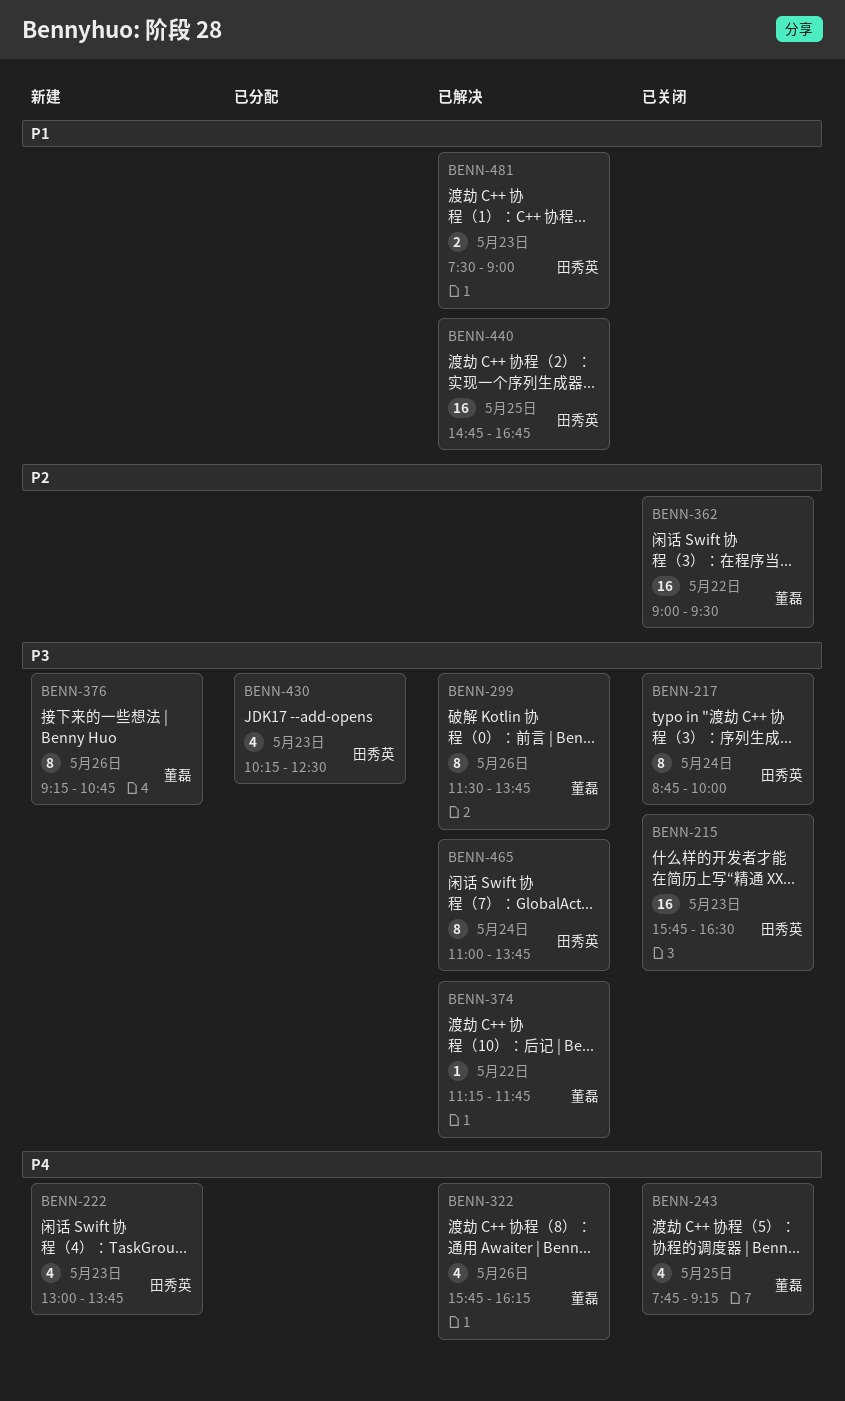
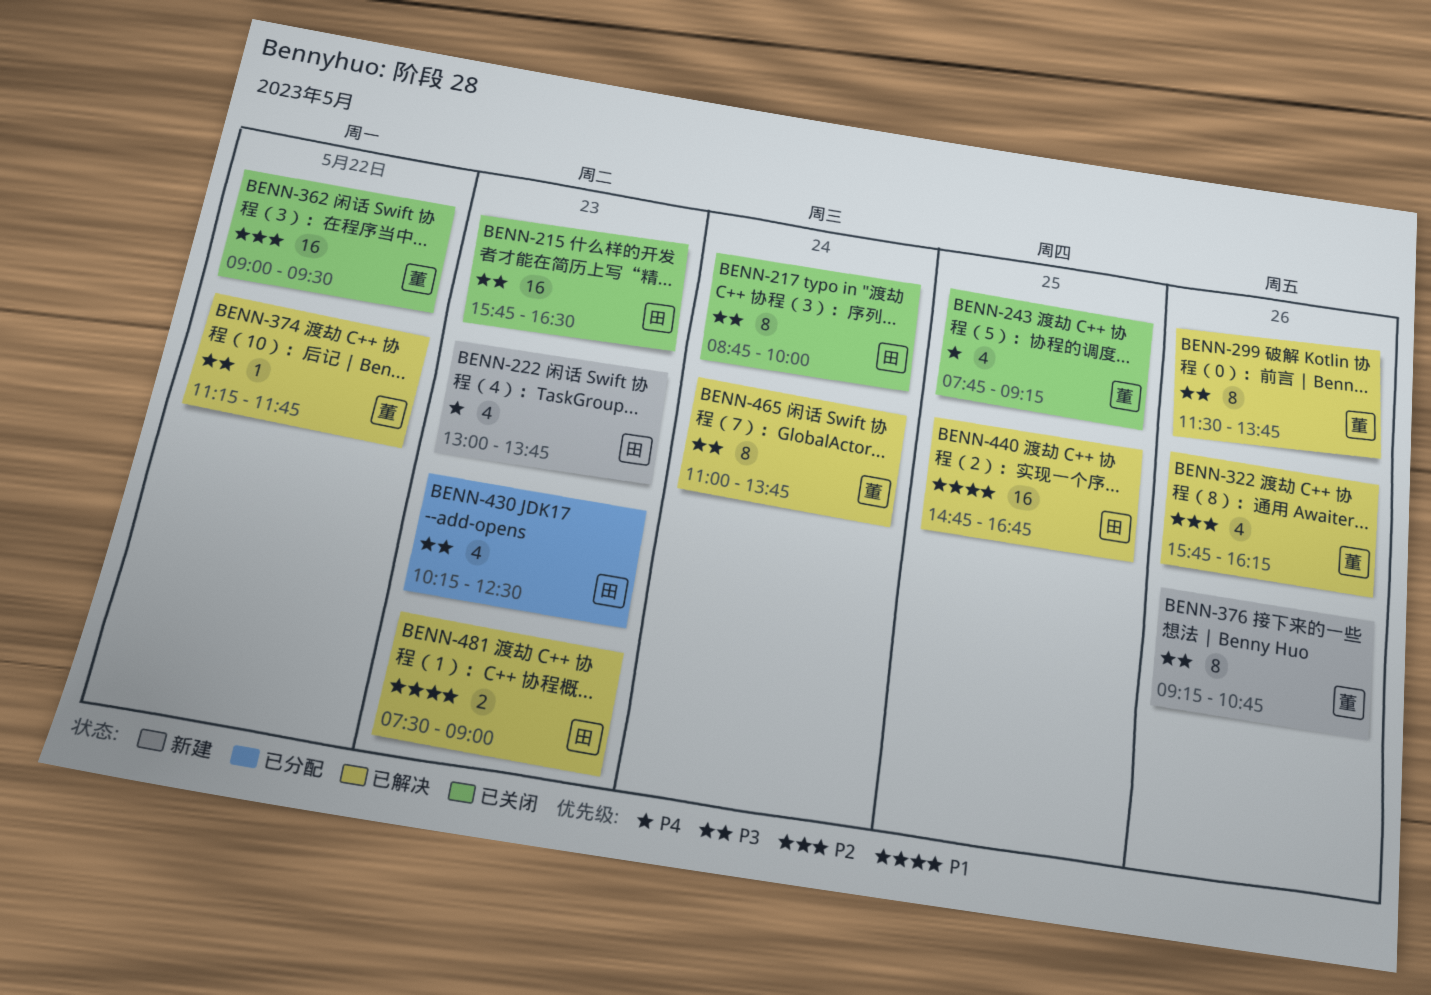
BENN-322, priority: P4 -> P2
BENN-465, owner: 田秀英 -> 董磊

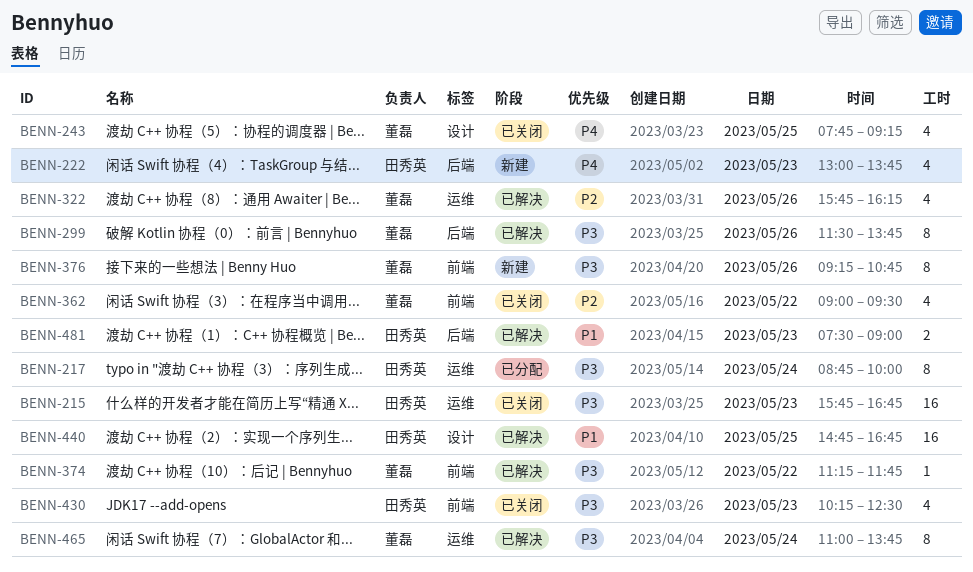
BENN-215, ends: 16:30 -> 16:45
BENN-217, status: 已关闭 -> 已分配
BENN-362, estimate: 16 -> 4
BENN-430, status: 已分配 -> 已关闭

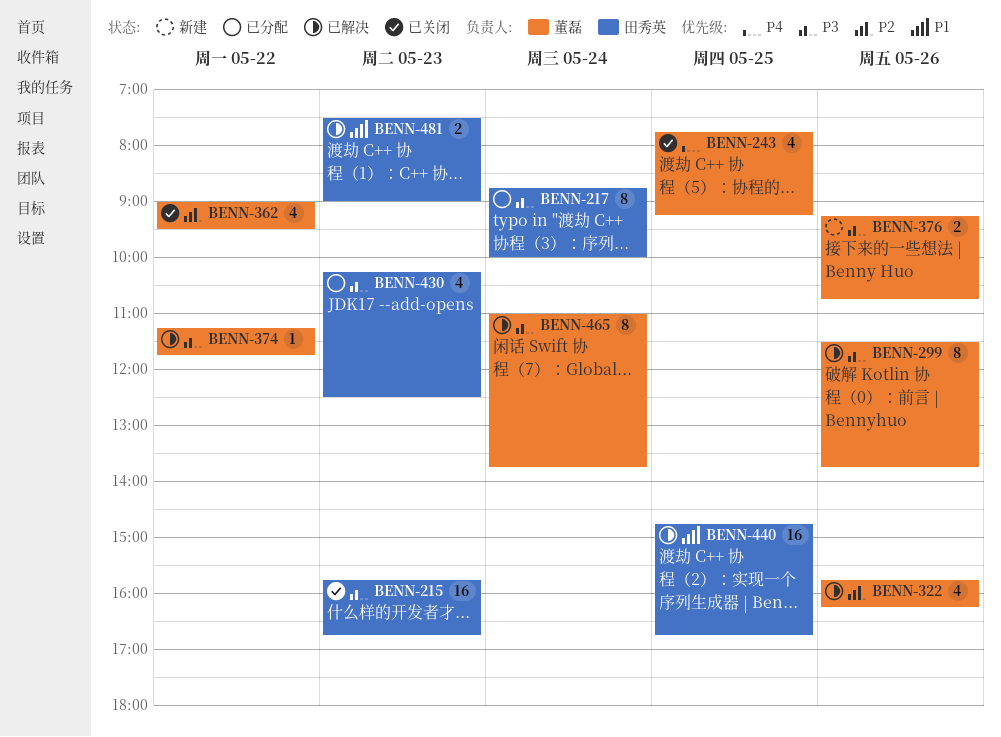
BENN-222: present -> none
BENN-376, estimate: 8 -> 2
BENN-430, status: 已关闭 -> 已分配

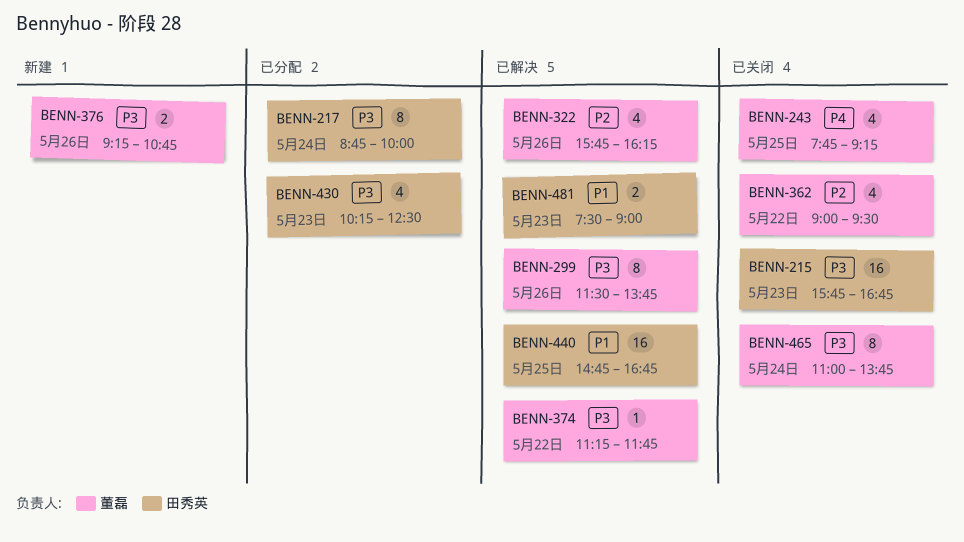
BENN-465, status: 已解决 -> 已关闭

